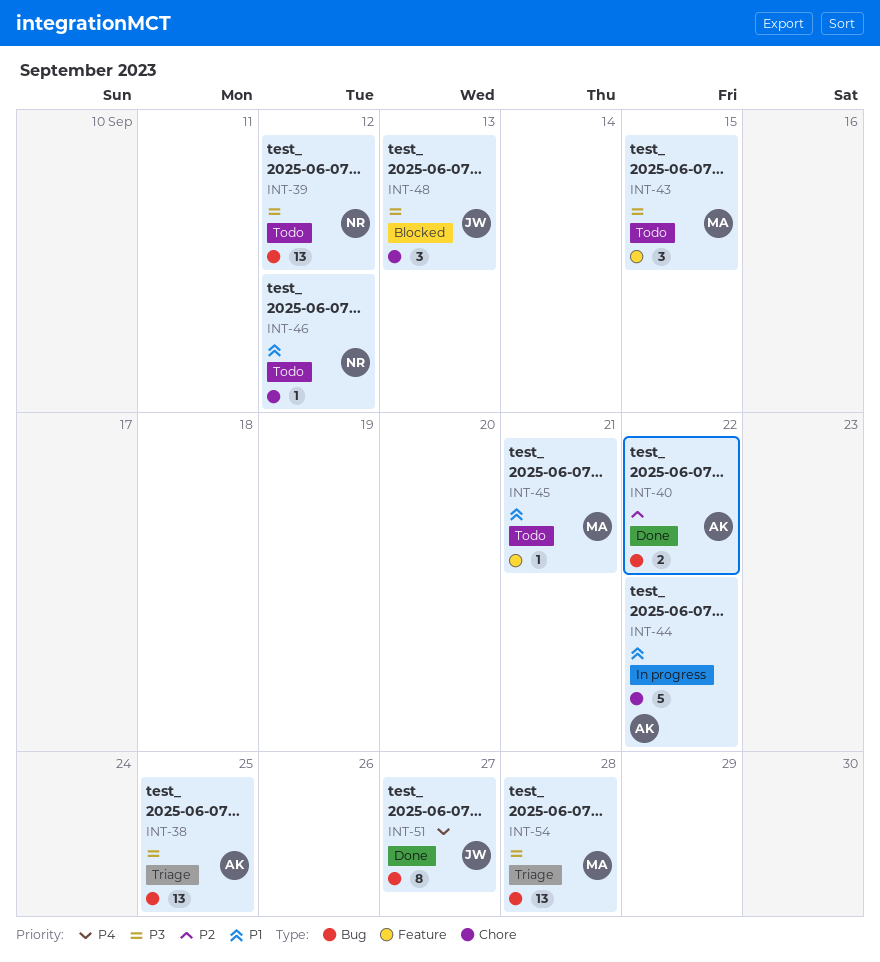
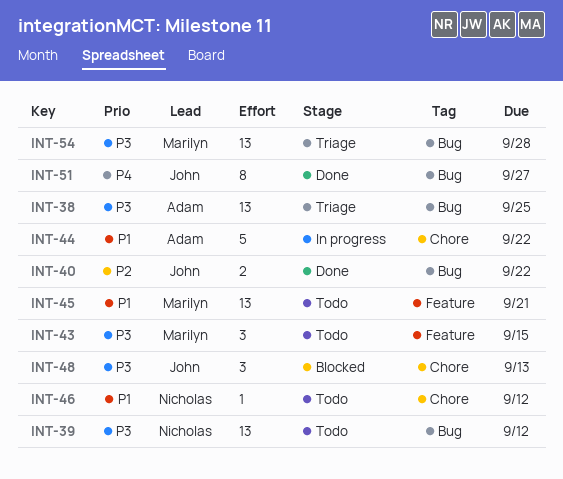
INT-40, owner: Adam -> John
INT-45, estimate: 1 -> 13

